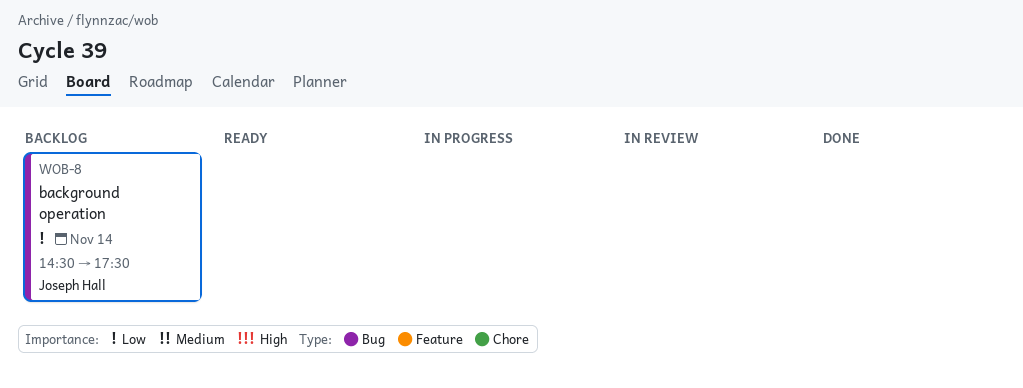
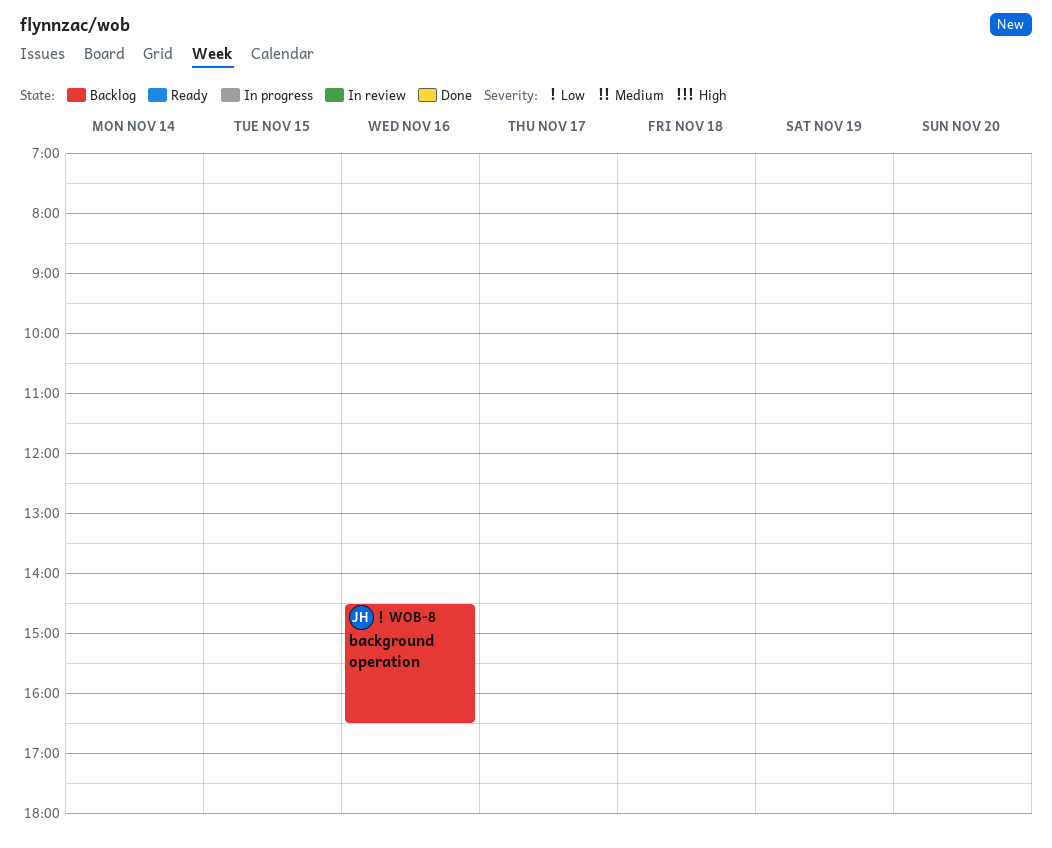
WOB-8, day: Nov 14 -> Nov 16
WOB-8, ends: 17:30 -> 16:30

